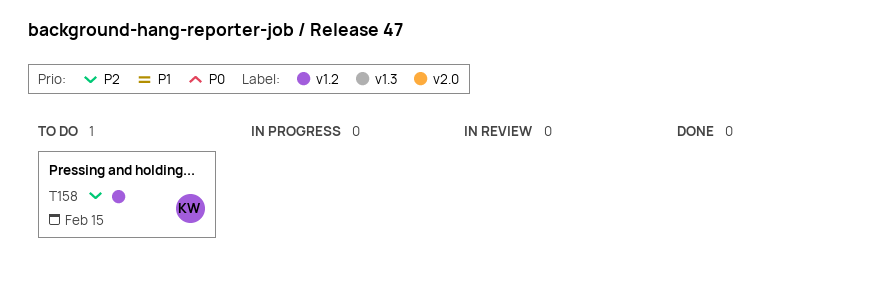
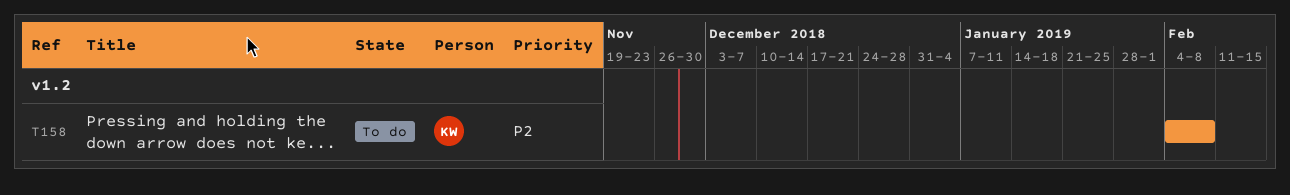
T158, due: Feb 15 -> Feb 8

